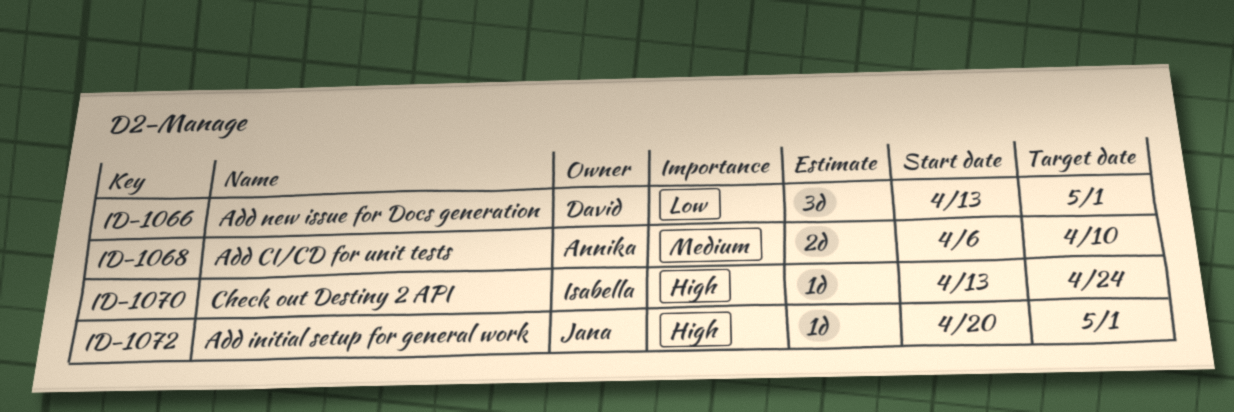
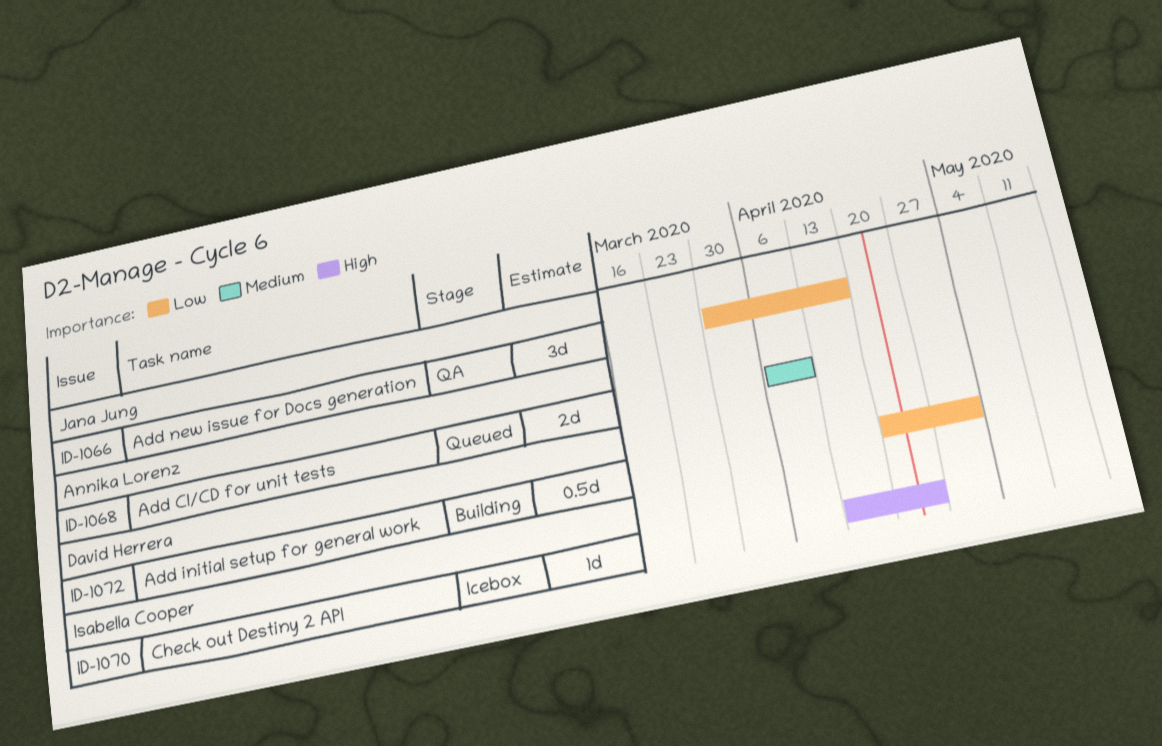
ID-1066, owner: David Herrera -> Jana Jung
ID-1066, start: Apr 13 -> Mar 30
ID-1066, due: May 1 -> Apr 17
ID-1072, owner: Jana Jung -> David Herrera
ID-1072, priority: High -> Low
ID-1072, estimate: 1d -> 0.5d

